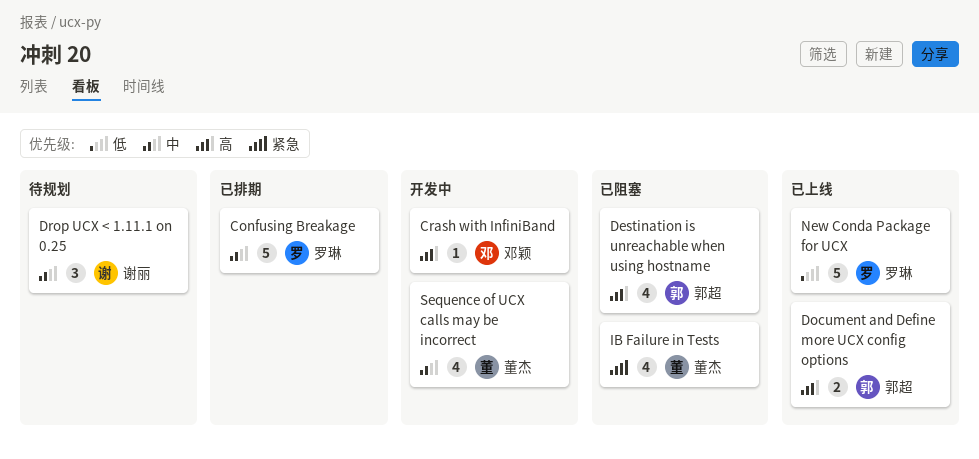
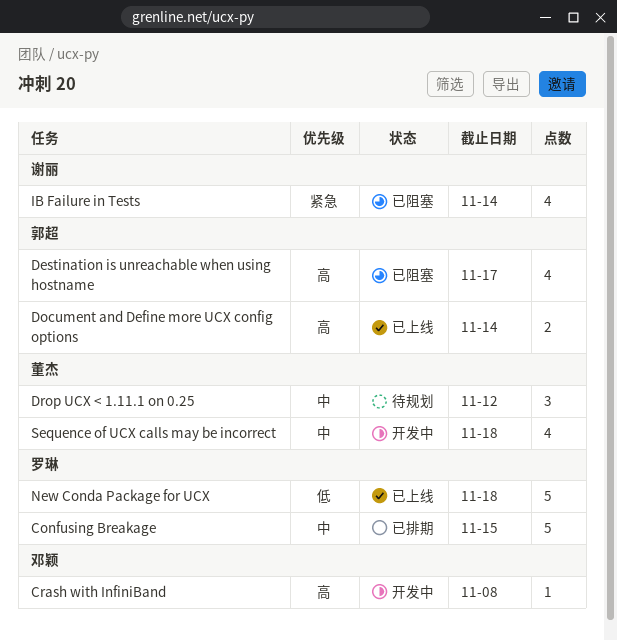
Drop UCX < 1.11.1 on 0.25, owner: 谢丽 -> 董杰
IB Failure in Tests, owner: 董杰 -> 谢丽

